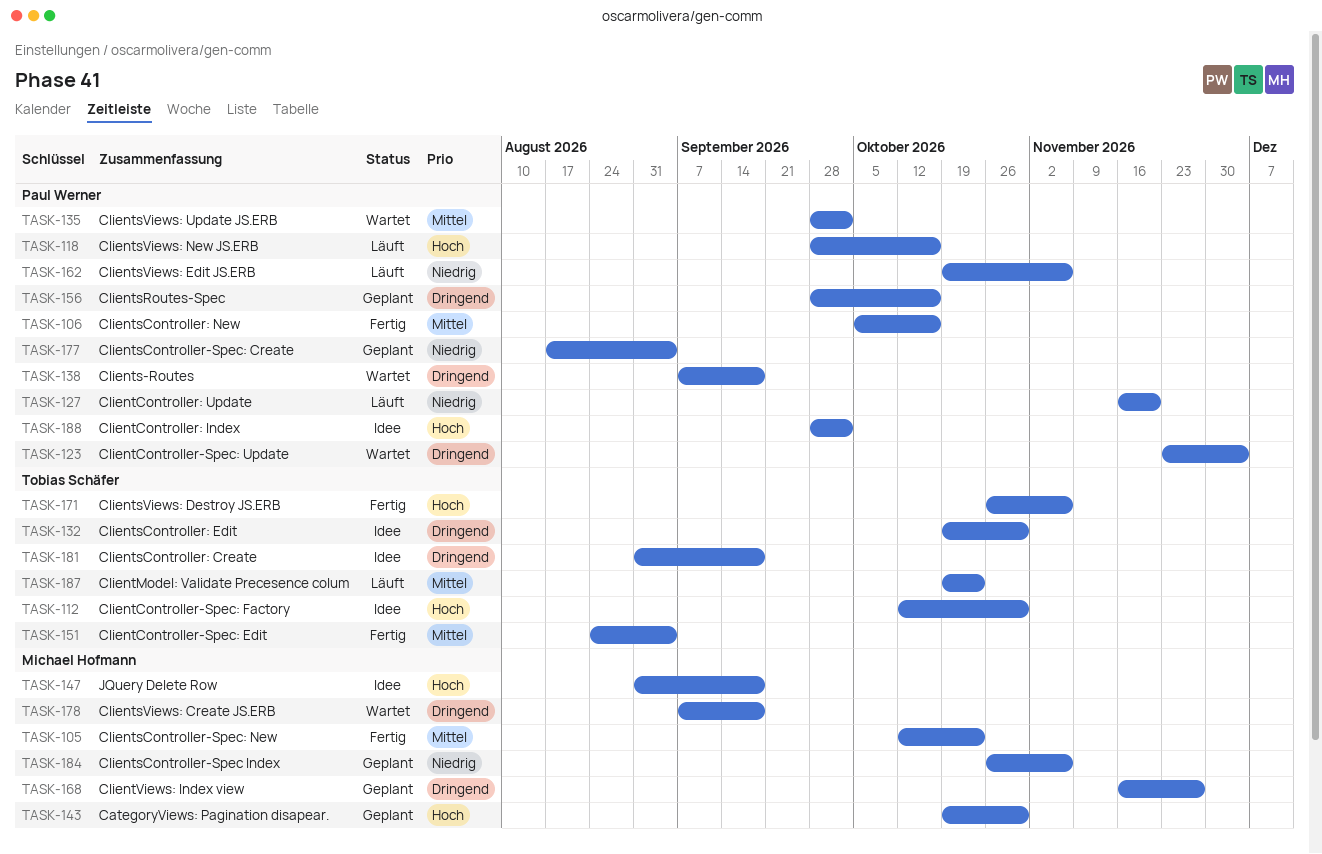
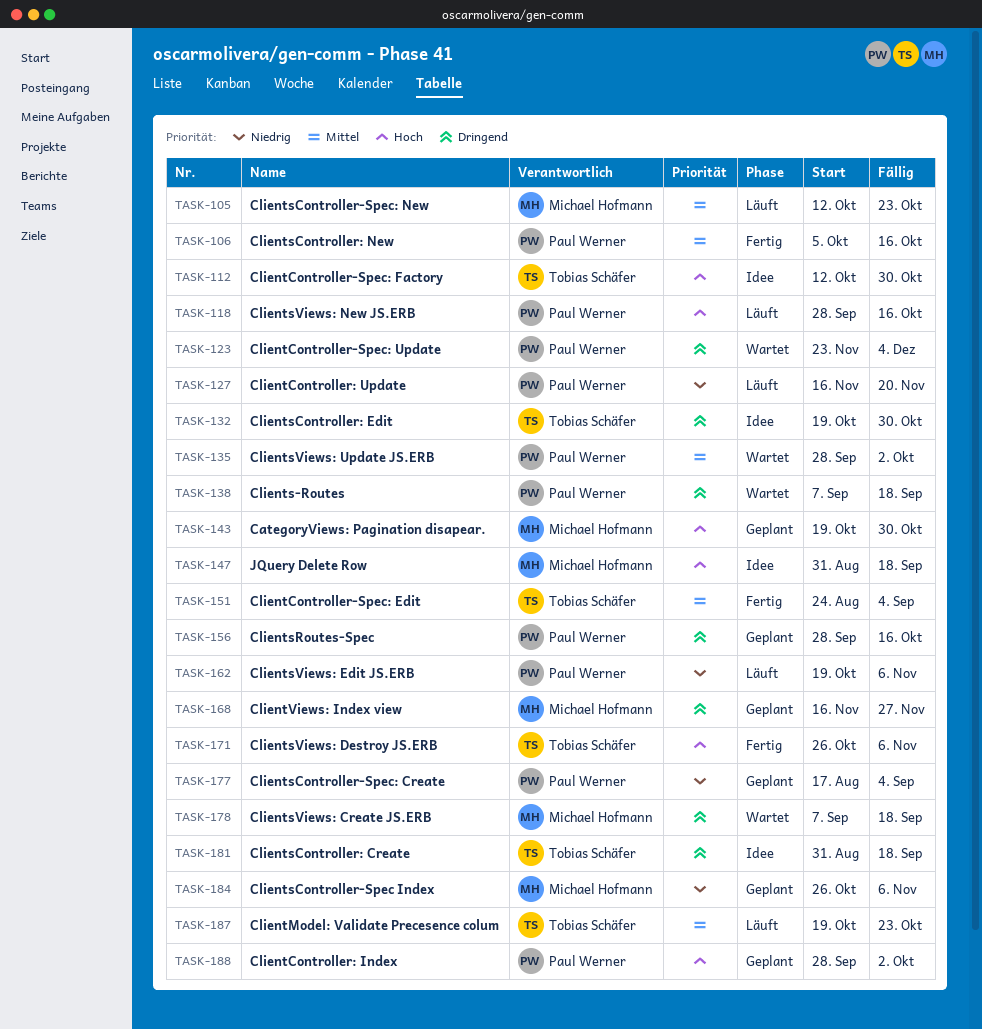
TASK-105, status: Fertig -> Läuft
TASK-188, status: Idee -> Geplant

